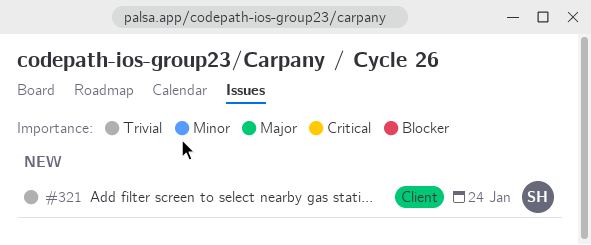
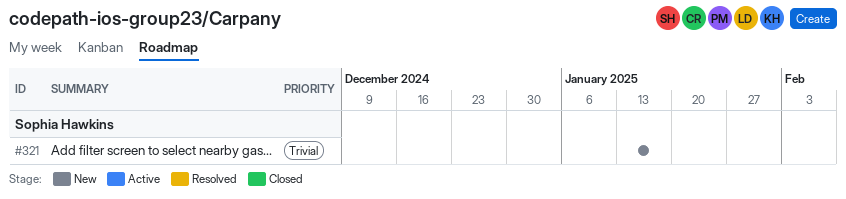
#321, due: Jan 24 -> Jan 17

